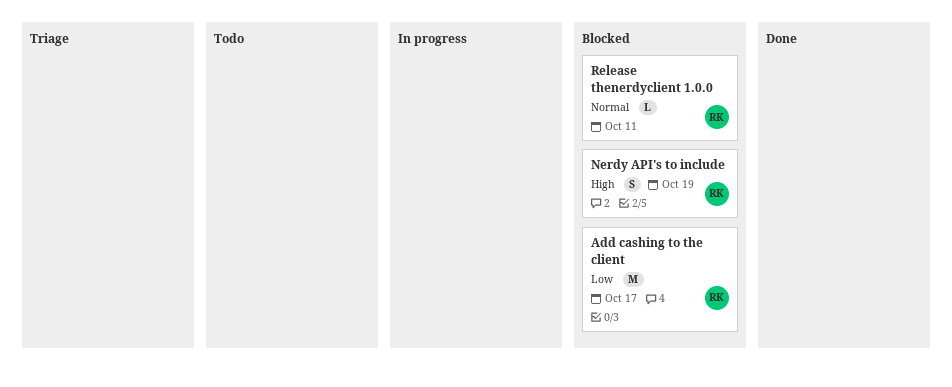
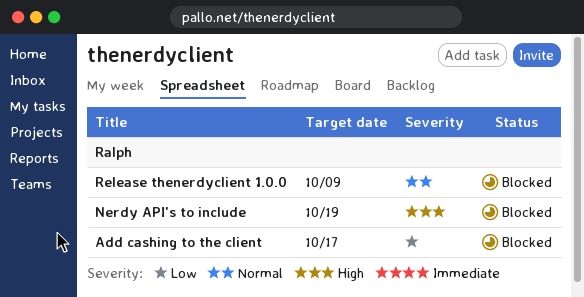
Release thenerdyclient 1.0.0, due: Oct 11 -> Oct 9

